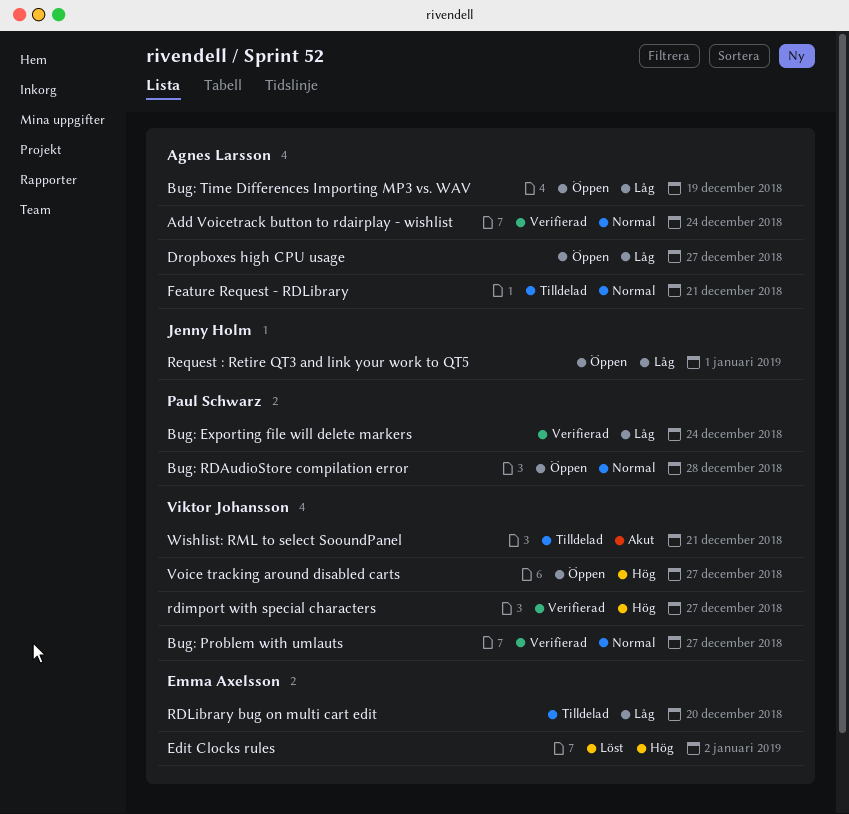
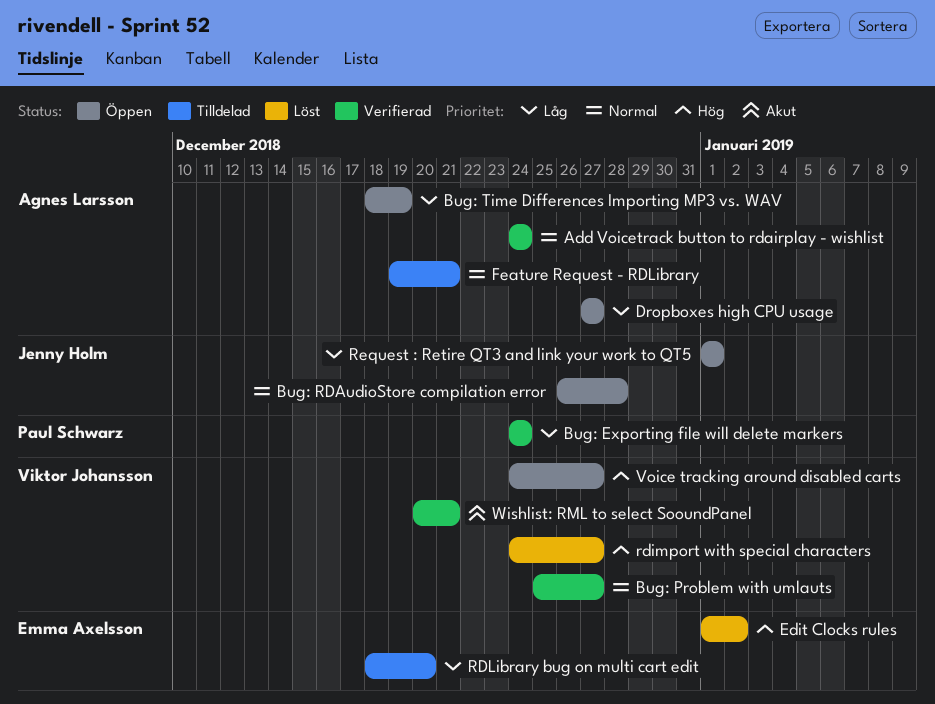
Bug: RDAudioStore compilation error, owner: Paul Schwarz -> Jenny Holm
rdimport with special characters, status: Verifierad -> Löst
Wishlist: RML to select SooundPanel, status: Tilldelad -> Verifierad

